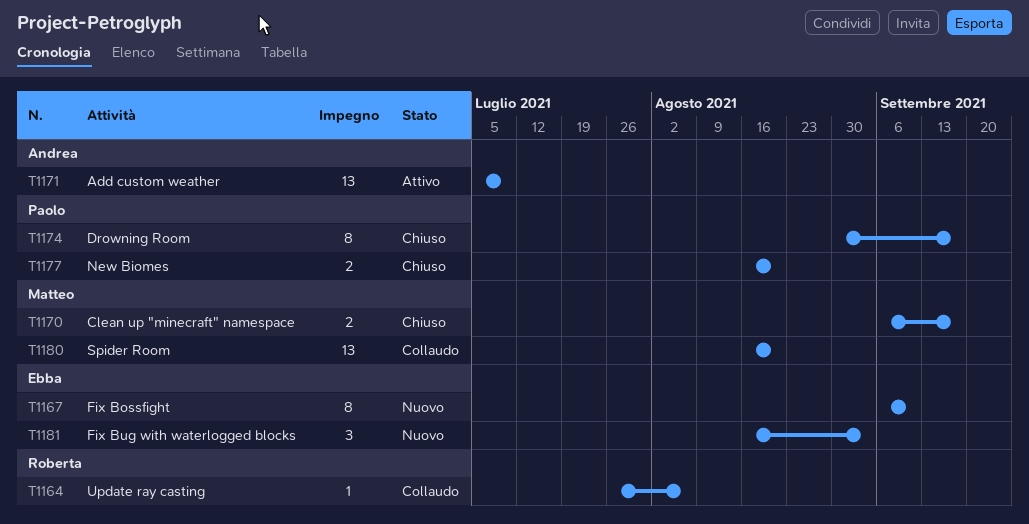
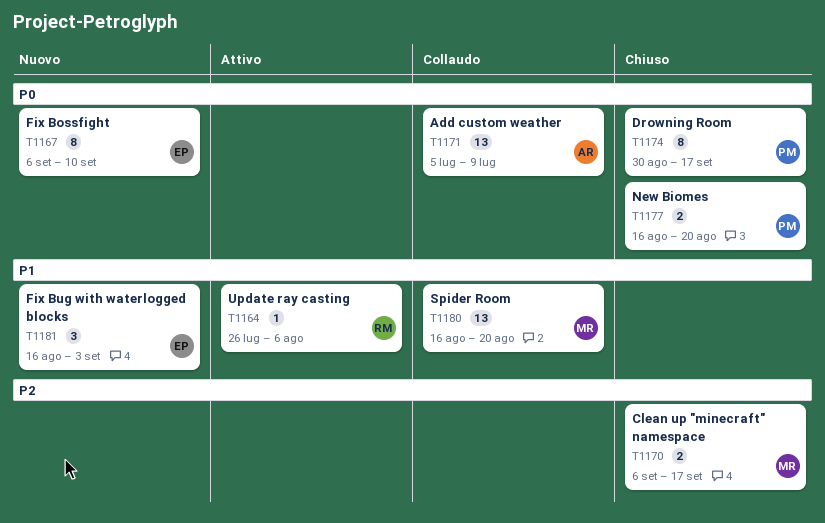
T1164, status: Collaudo -> Attivo
T1171, status: Attivo -> Collaudo

